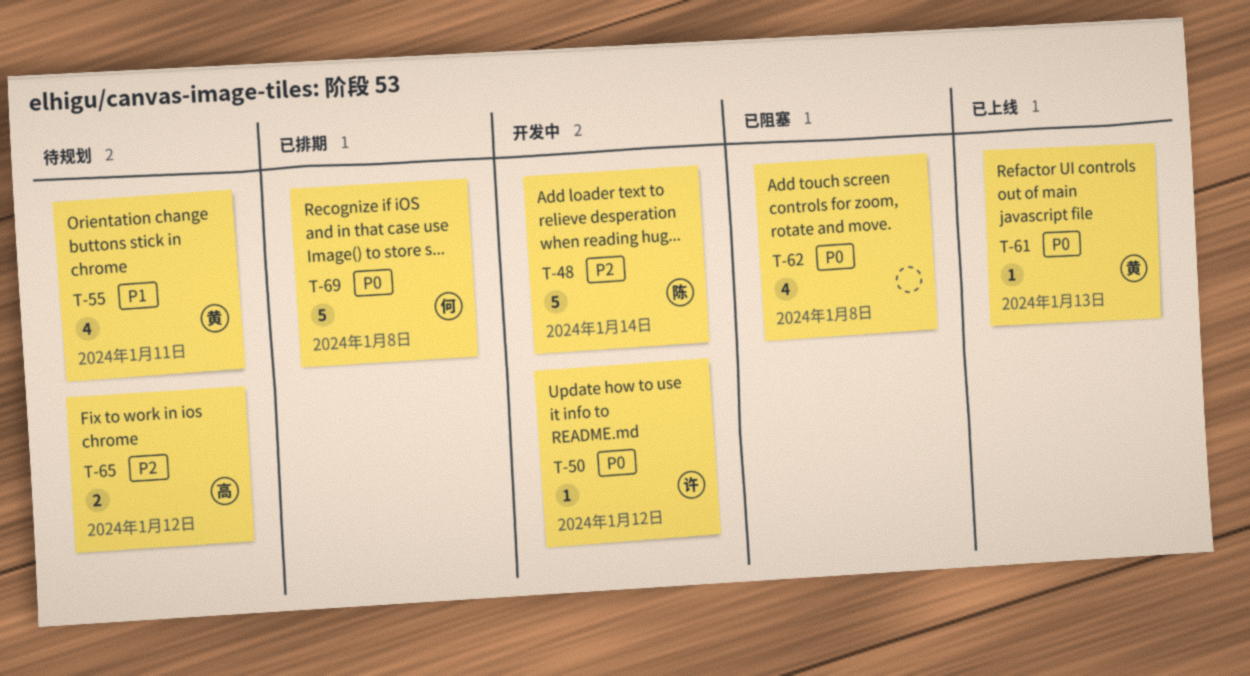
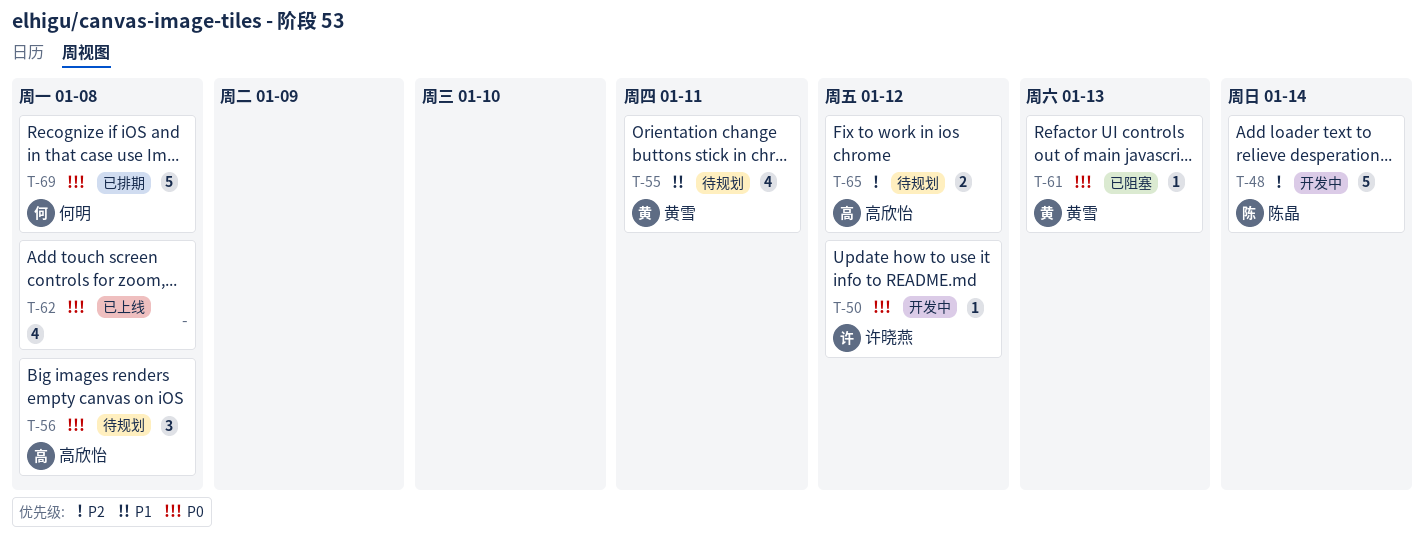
T-56: none -> present
T-61, status: 已上线 -> 已阻塞
T-62, status: 已阻塞 -> 已上线

